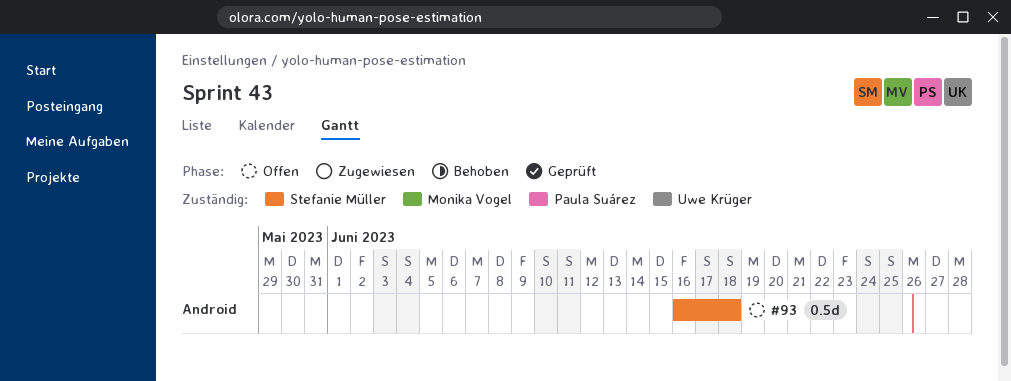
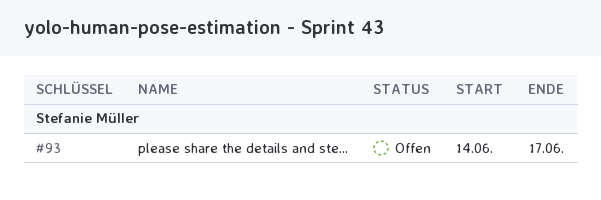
#93, start: Jun 16 -> Jun 14
#93, due: Jun 18 -> Jun 17

